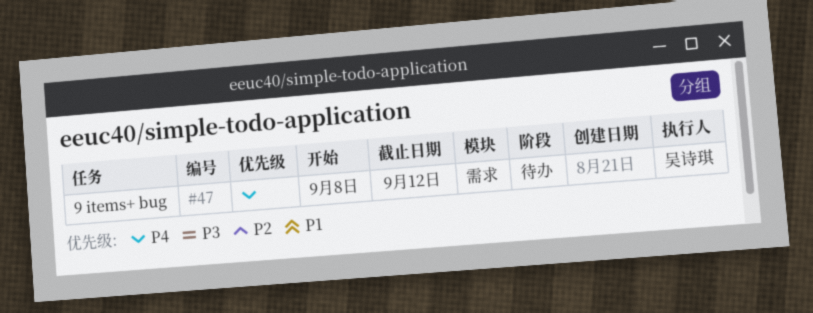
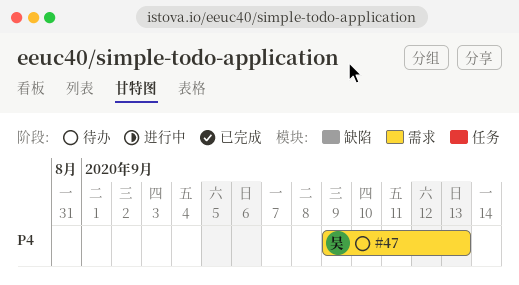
#47, start: Sep 8 -> Sep 9
#47, due: Sep 12 -> Sep 13

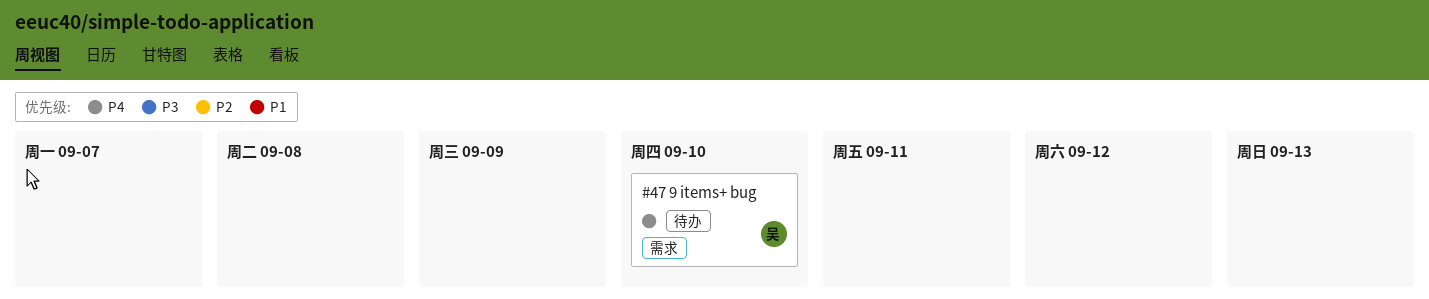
#47, due: Sep 13 -> Sep 10

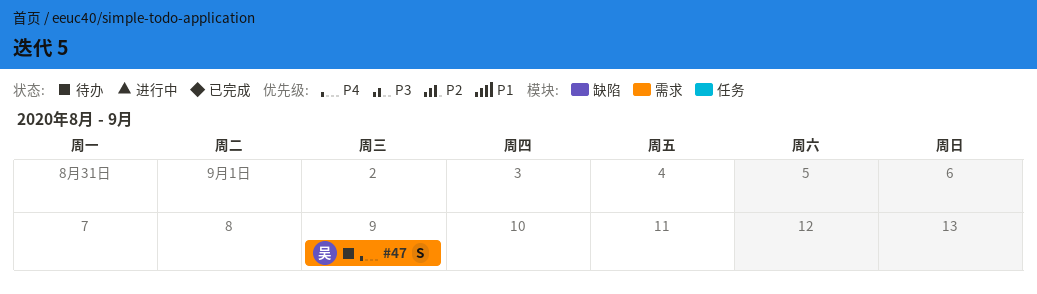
#47, due: Sep 10 -> Sep 9

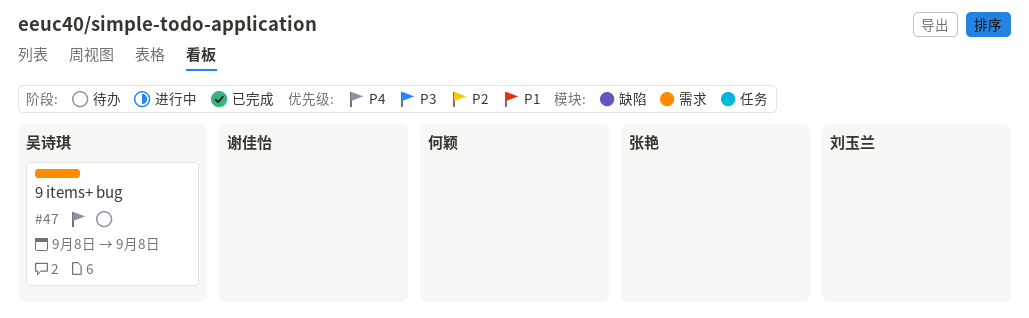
#47, start: Sep 9 -> Sep 8
#47, due: Sep 9 -> Sep 8

